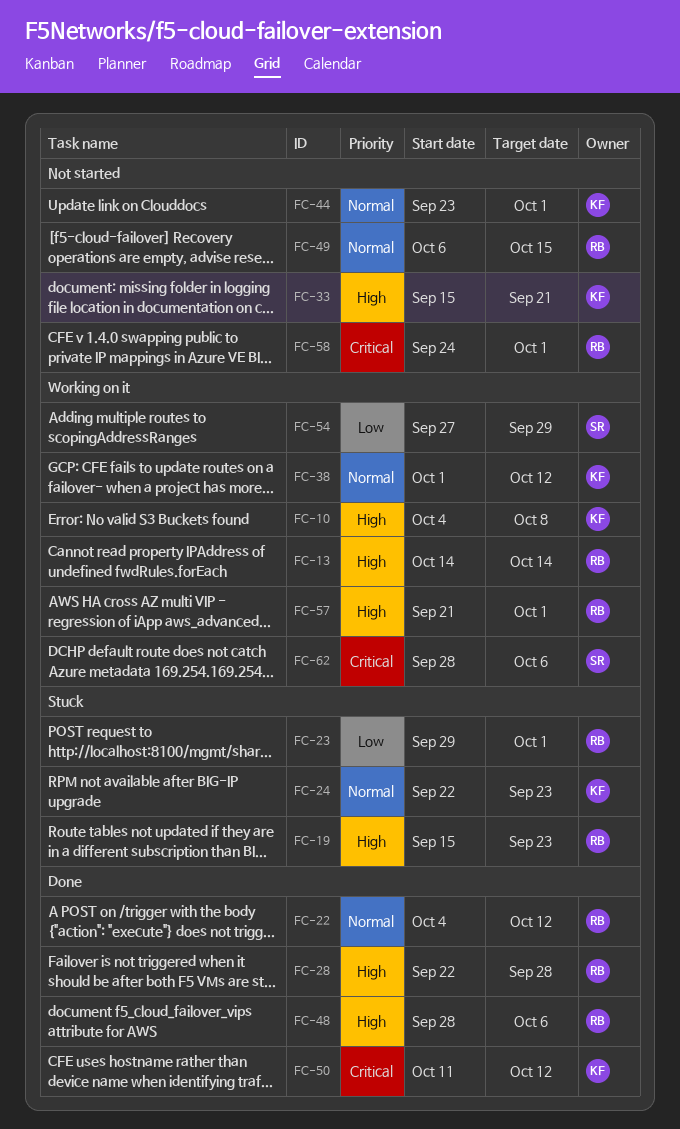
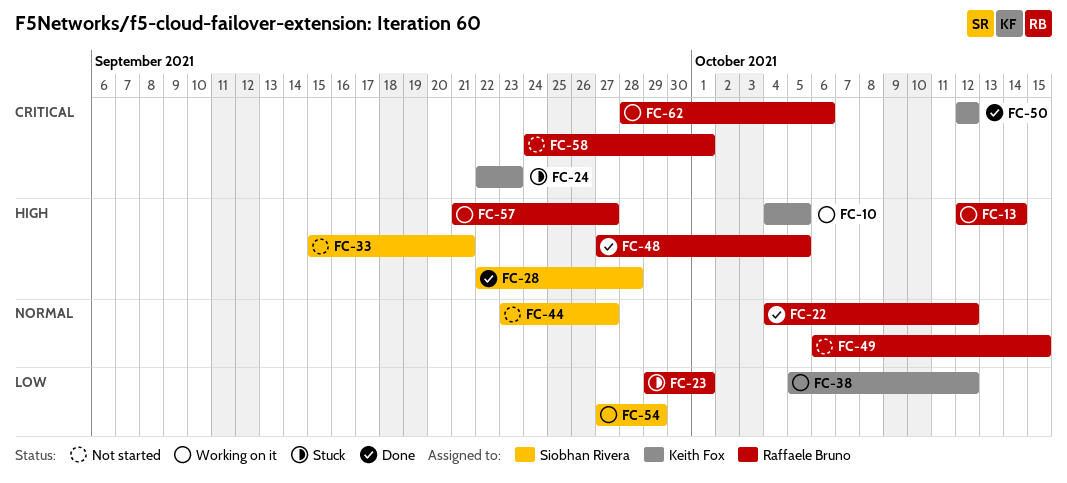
FC-10, due: Oct 8 -> Oct 5
FC-13, start: Oct 14 -> Oct 12
FC-19: present -> none
FC-24, priority: Normal -> Critical
FC-28, owner: Raffaele Bruno -> Siobhan Rivera
FC-33, owner: Keith Fox -> Siobhan Rivera
FC-38, priority: Normal -> Low
FC-38, start: Oct 1 -> Oct 5
FC-44, owner: Keith Fox -> Siobhan Rivera
FC-44, due: Oct 1 -> Sep 27
FC-48, start: Sep 28 -> Sep 27
FC-48, due: Oct 6 -> Oct 5
FC-50, start: Oct 11 -> Oct 12
FC-57, due: Oct 1 -> Sep 27
FC-62, owner: Siobhan Rivera -> Raffaele Bruno

